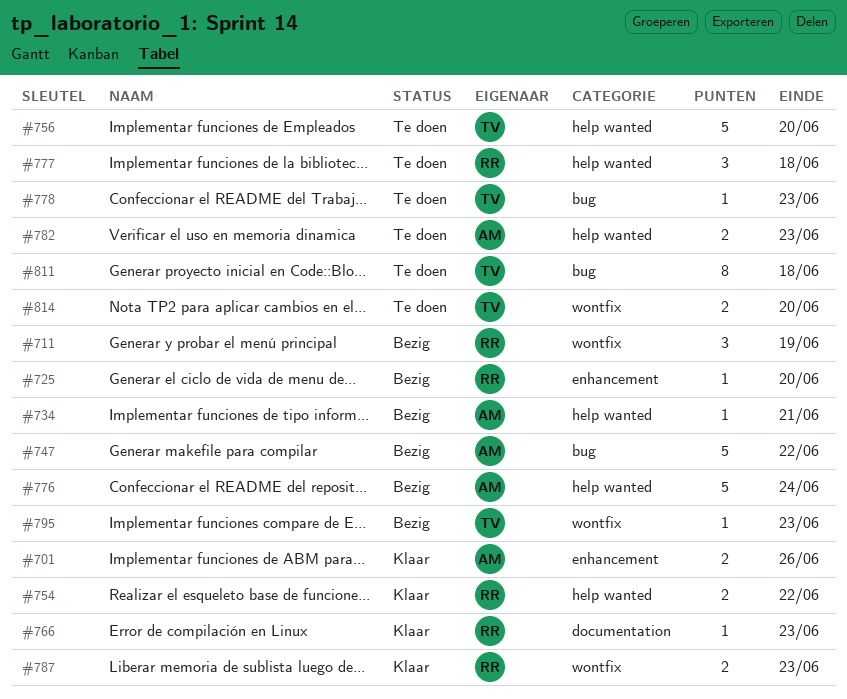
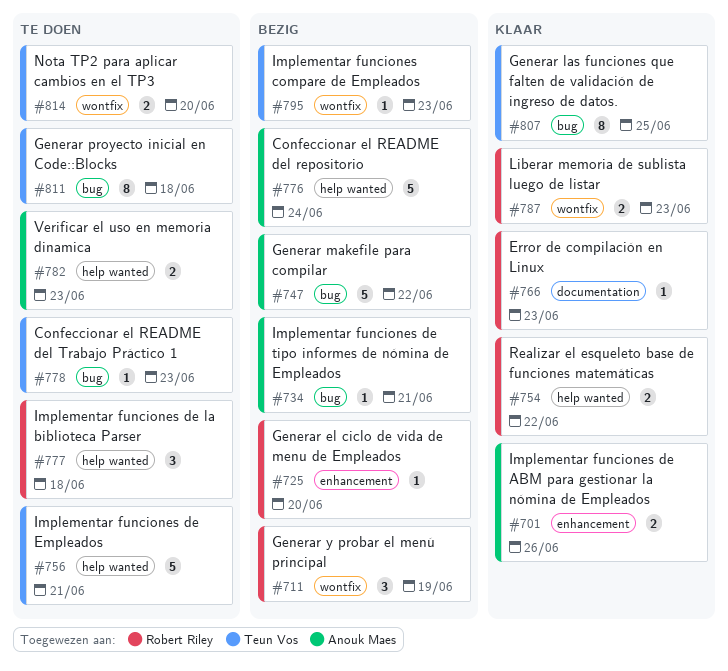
#734, label: help wanted -> bug
#756, due: Jun 20 -> Jun 21
#807: none -> present

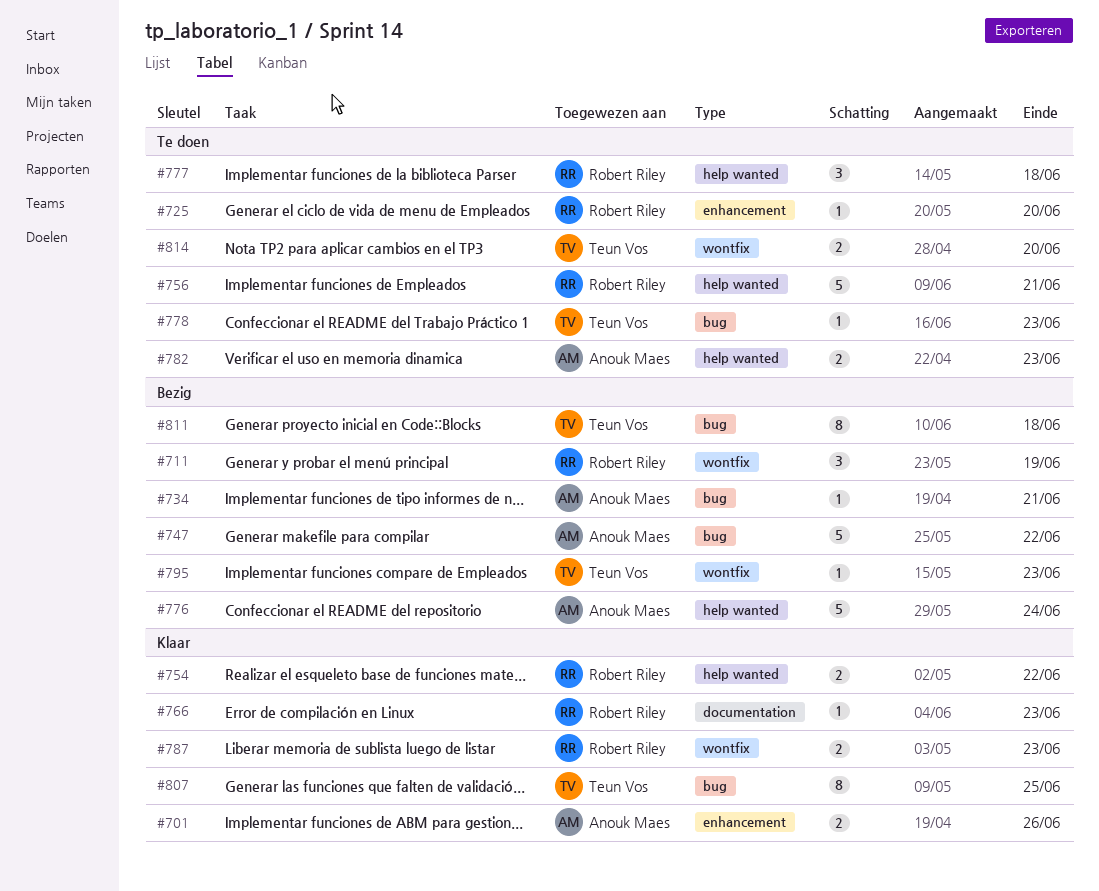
#725, status: Bezig -> Te doen
#756, owner: Teun Vos -> Robert Riley
#811, status: Te doen -> Bezig

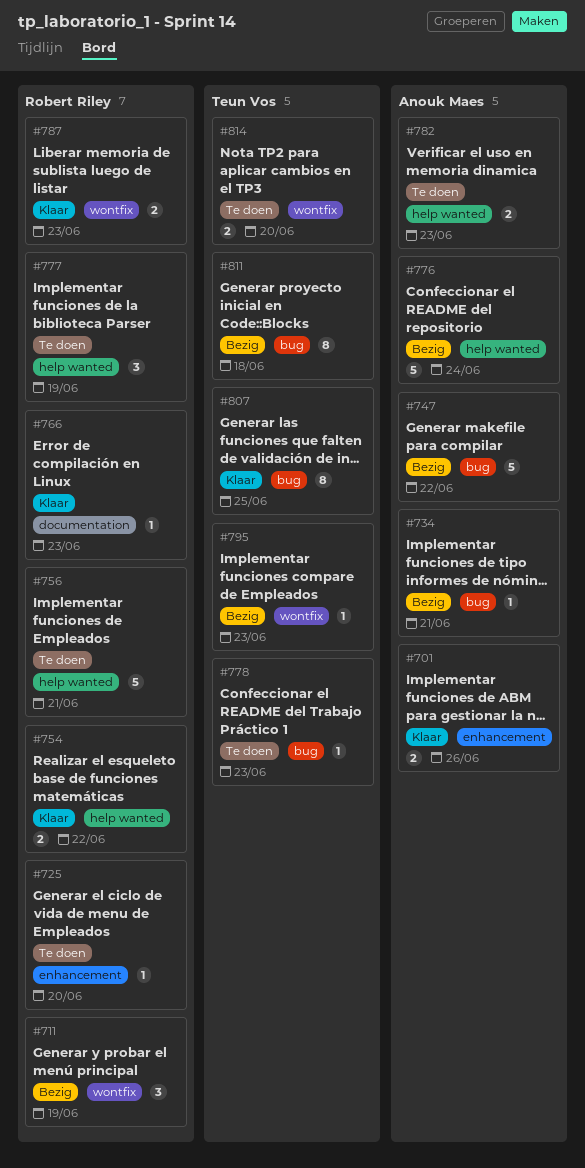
#777, due: Jun 18 -> Jun 19

